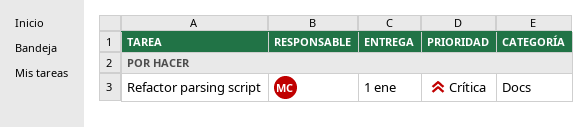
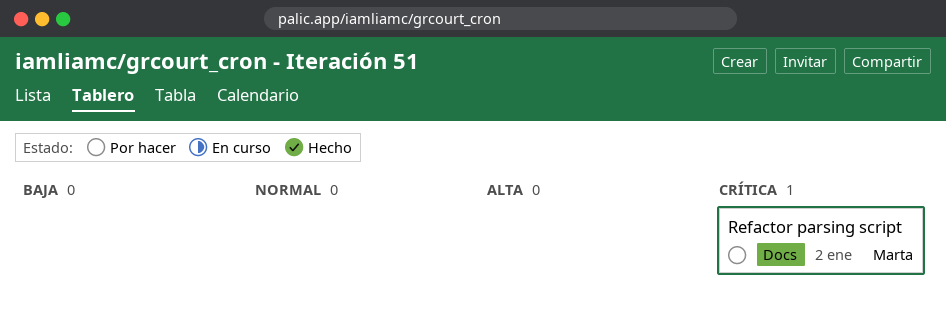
Refactor parsing script, due: Jan 1 -> Jan 2

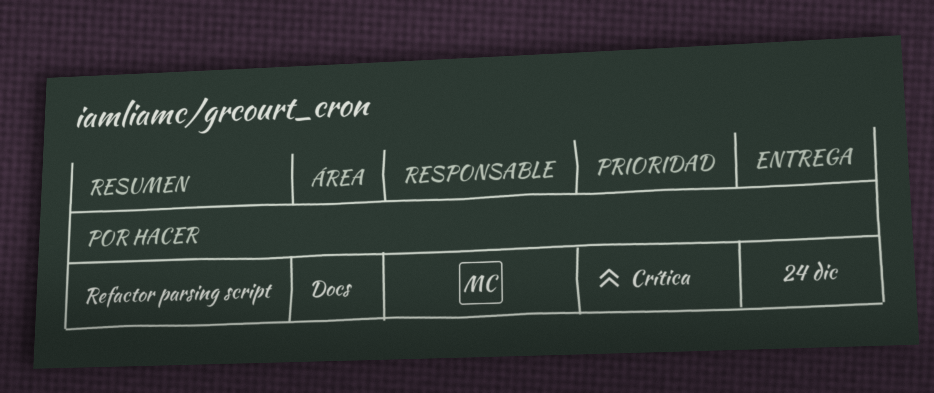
Refactor parsing script, due: Jan 2 -> Dec 24

